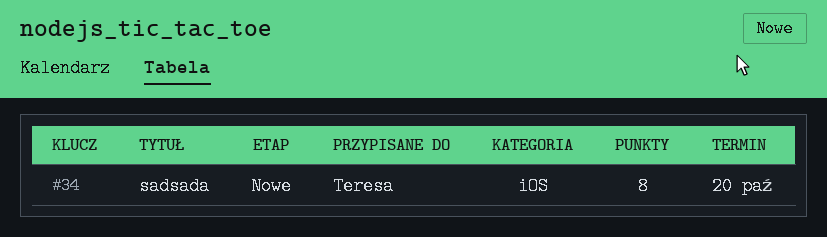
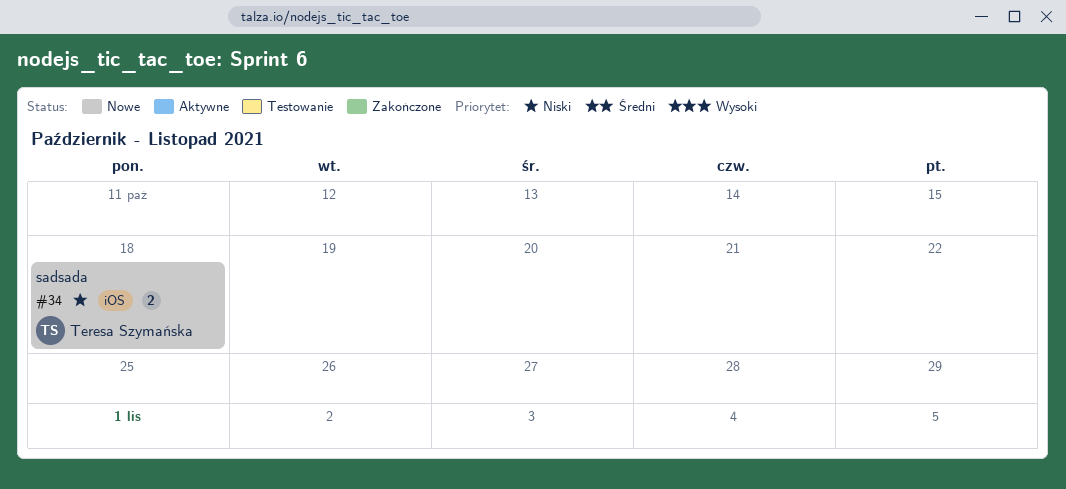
#34, estimate: 8 -> 2
#34, due: Oct 20 -> Oct 18

